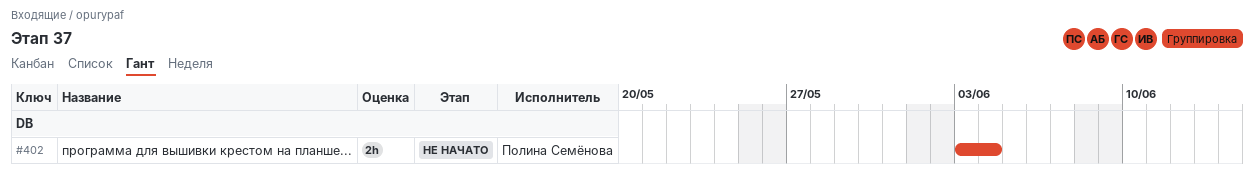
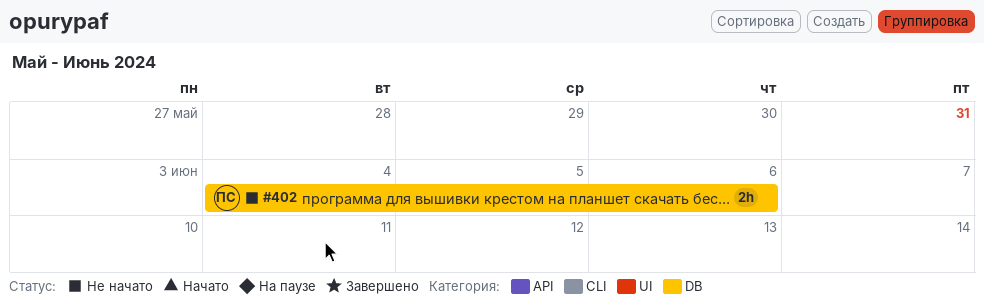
#402, start: Jun 3 -> Jun 4
#402, due: Jun 4 -> Jun 6

